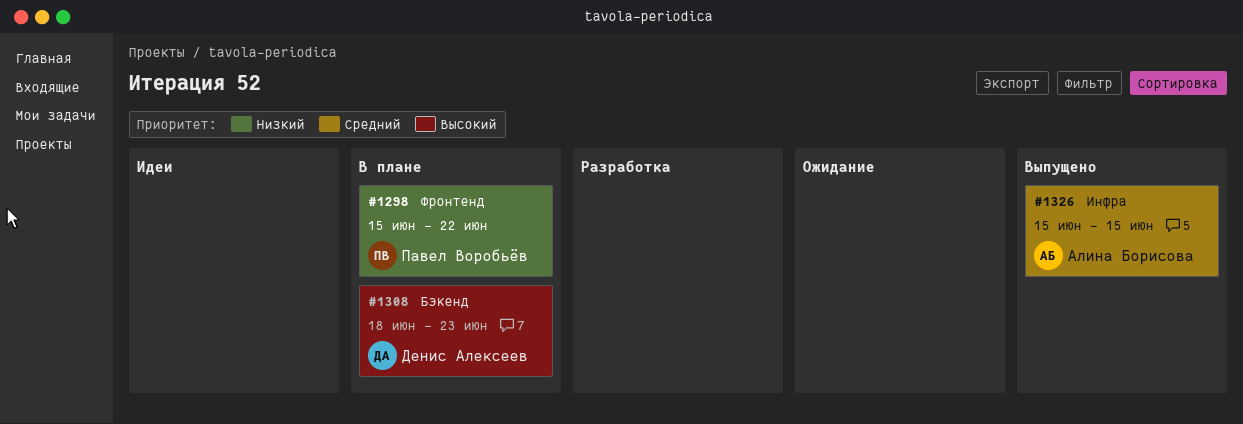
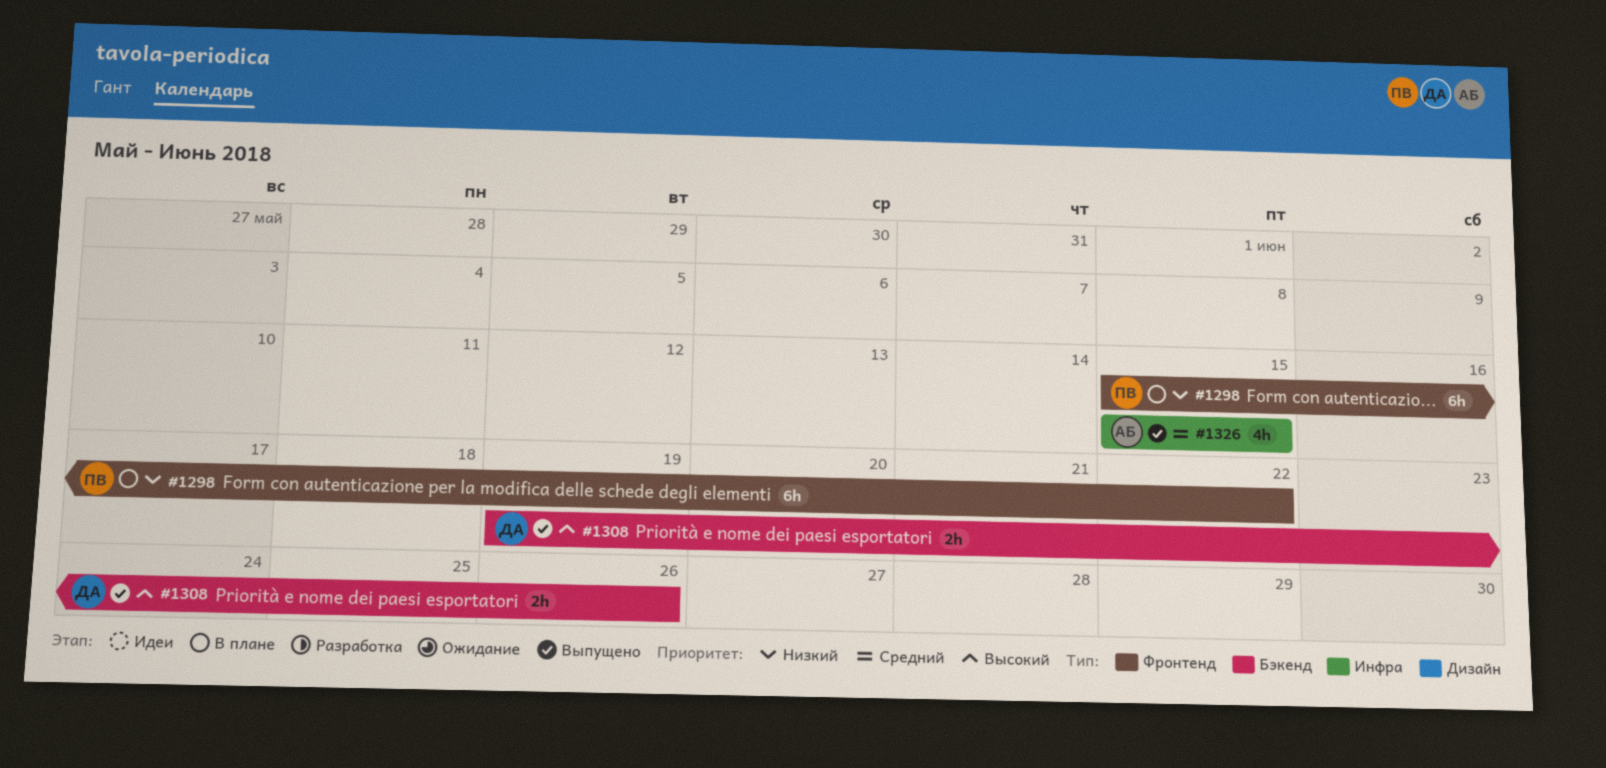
#1308, status: В плане -> Выпущено
#1308, start: Jun 18 -> Jun 19
#1308, due: Jun 23 -> Jun 26

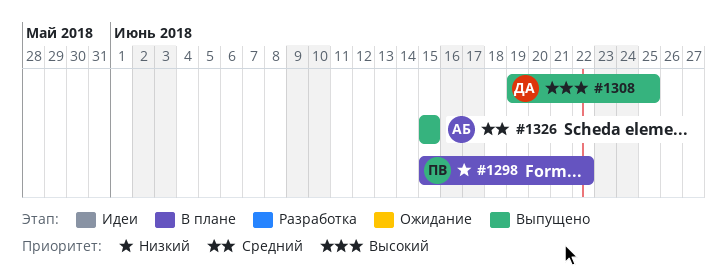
#1308, due: Jun 26 -> Jun 25

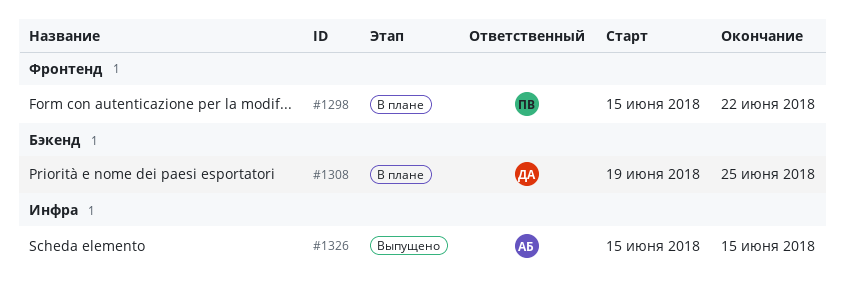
#1308, status: Выпущено -> В плане

